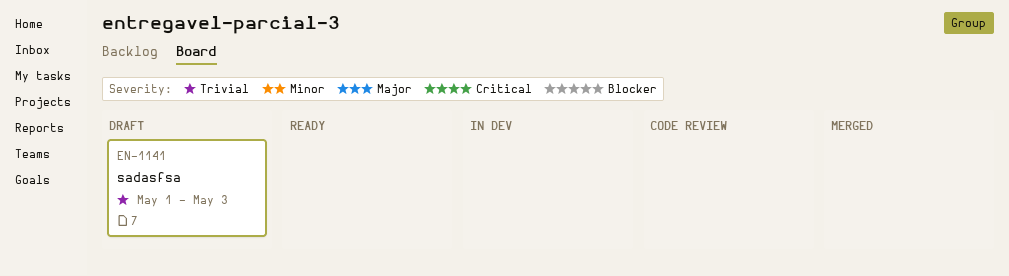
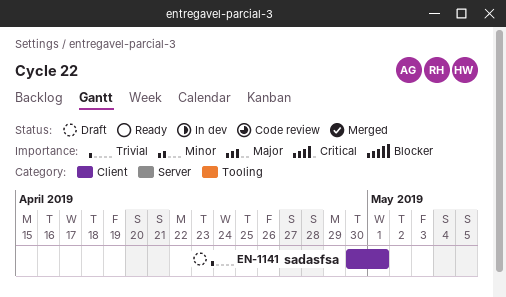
EN-1141, start: May 1 -> Apr 30
EN-1141, due: May 3 -> May 1

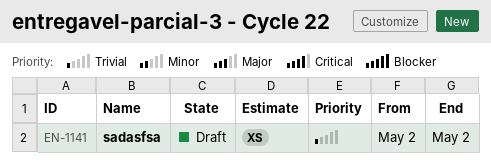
EN-1141, start: Apr 30 -> May 2
EN-1141, due: May 1 -> May 2

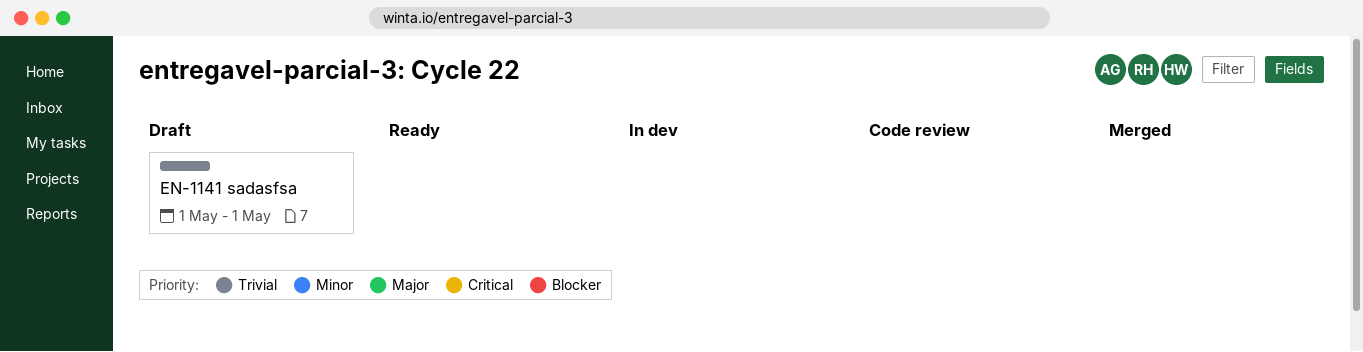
EN-1141, start: May 2 -> May 1
EN-1141, due: May 2 -> May 1

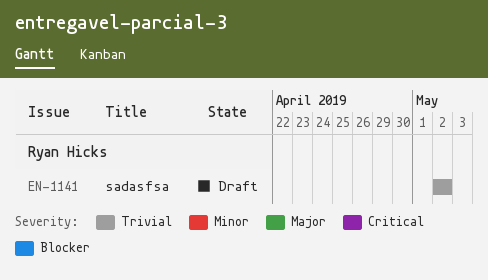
EN-1141, start: May 1 -> May 2
EN-1141, due: May 1 -> May 2

